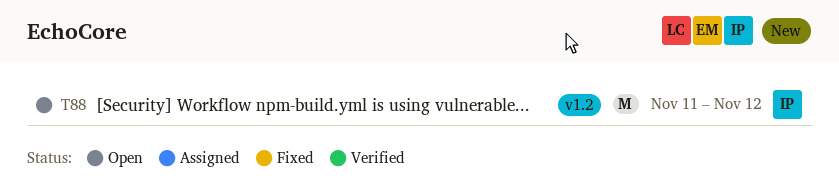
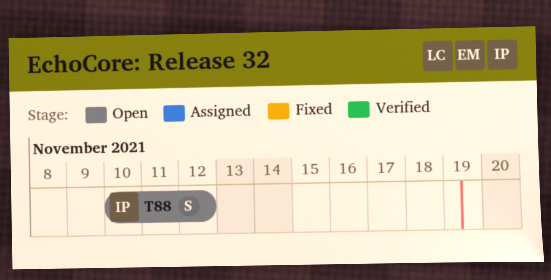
T88, estimate: M -> S
T88, start: Nov 11 -> Nov 10

